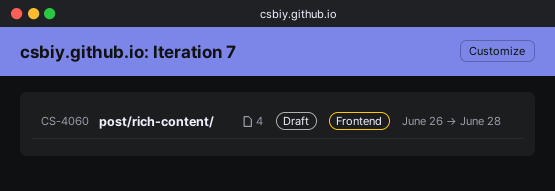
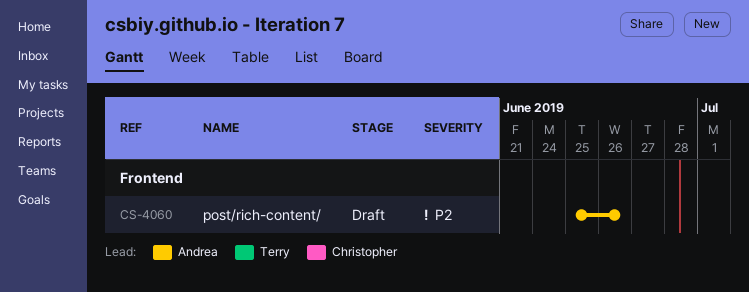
CS-4060, start: Jun 26 -> Jun 25
CS-4060, due: Jun 28 -> Jun 26

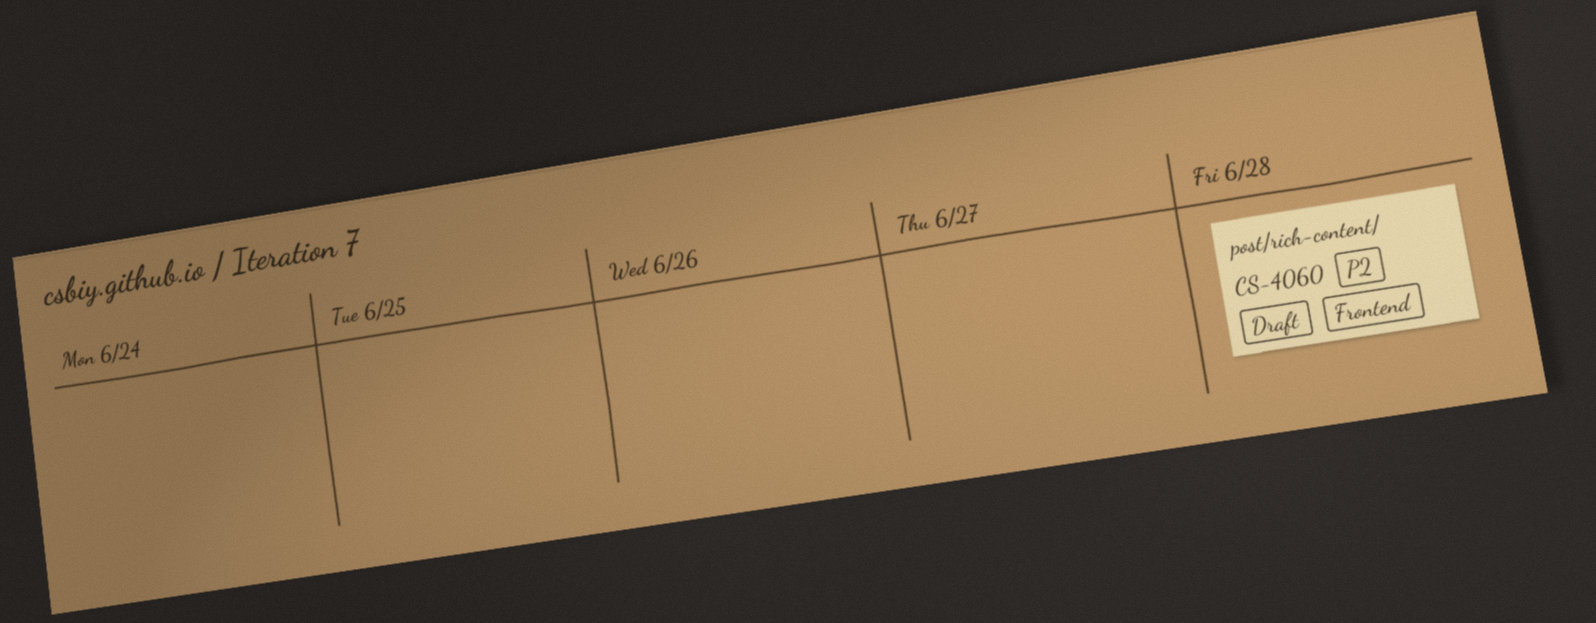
CS-4060, due: Jun 26 -> Jun 28

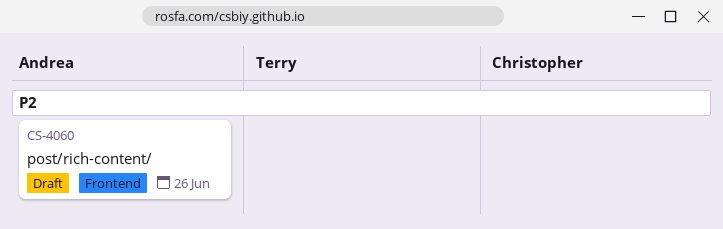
CS-4060, due: Jun 28 -> Jun 26

